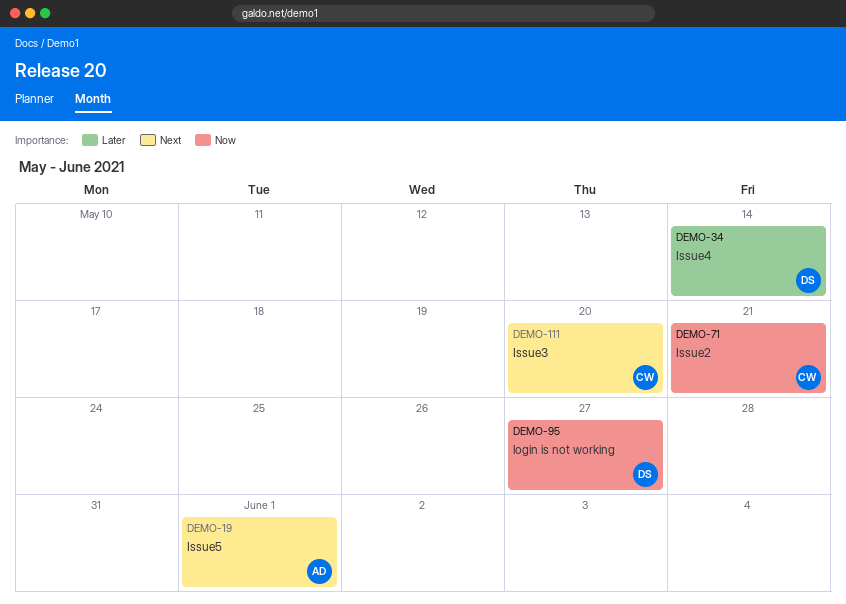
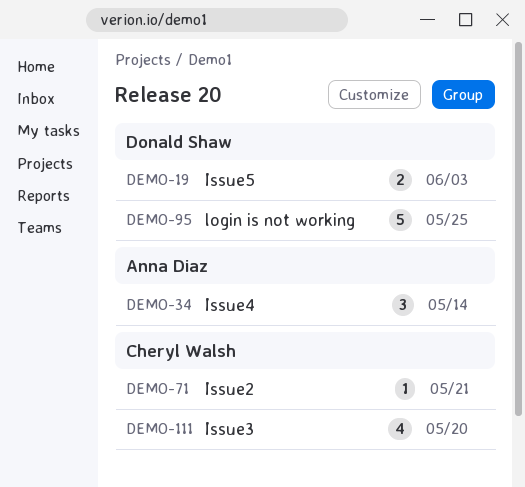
DEMO-19, owner: Anna Diaz -> Donald Shaw
DEMO-19, due: Jun 1 -> Jun 3
DEMO-34, owner: Donald Shaw -> Anna Diaz
DEMO-95, due: May 27 -> May 25

